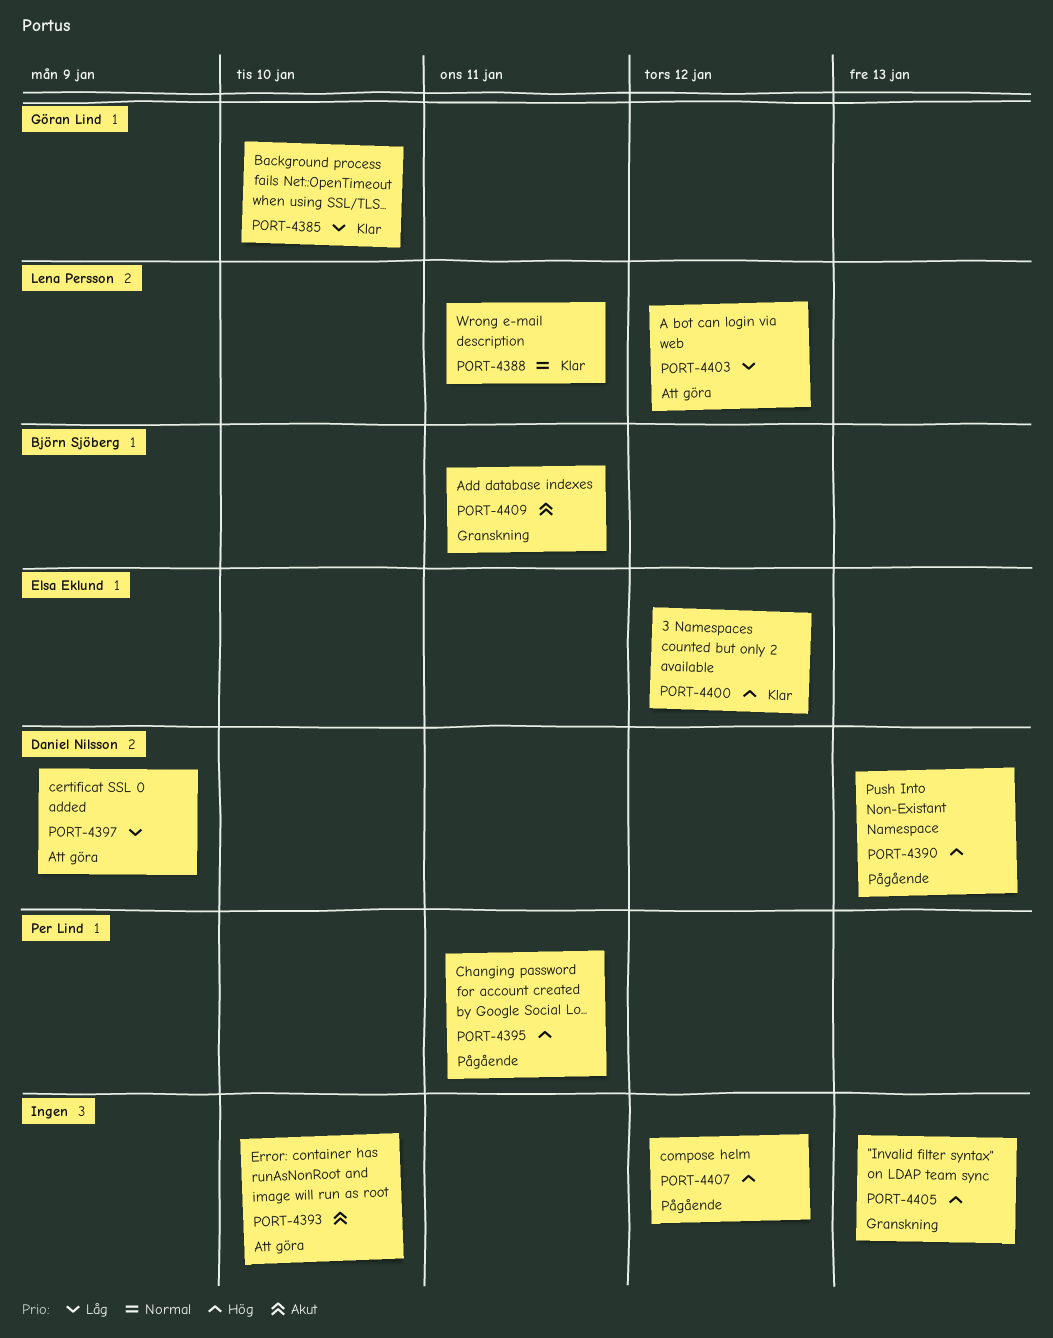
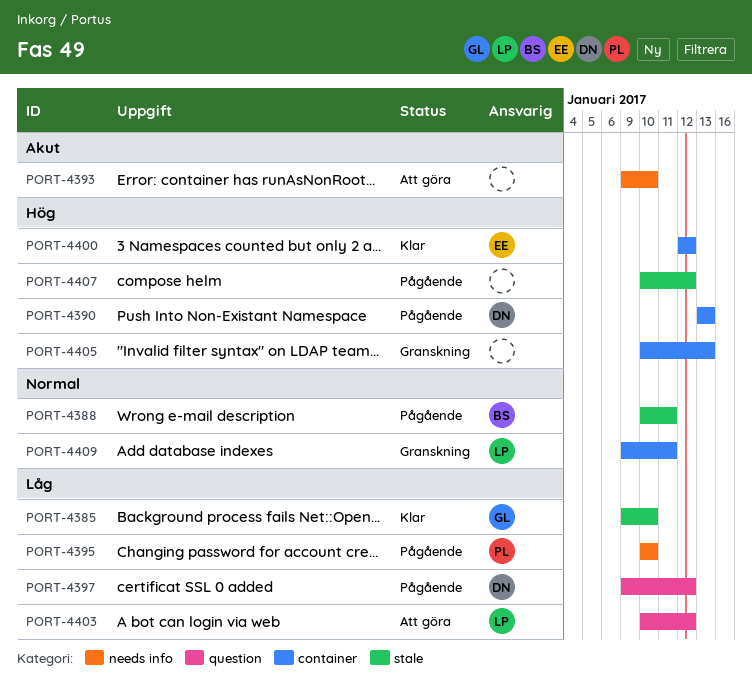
PORT-4388, status: Klar -> Pågående
PORT-4388, owner: Lena Persson -> Björn Sjöberg
PORT-4395, priority: Hög -> Låg
PORT-4395, due: Jan 11 -> Jan 10
PORT-4397, status: Att göra -> Pågående
PORT-4397, due: Jan 9 -> Jan 12
PORT-4409, owner: Björn Sjöberg -> Lena Persson
PORT-4409, priority: Akut -> Normal

